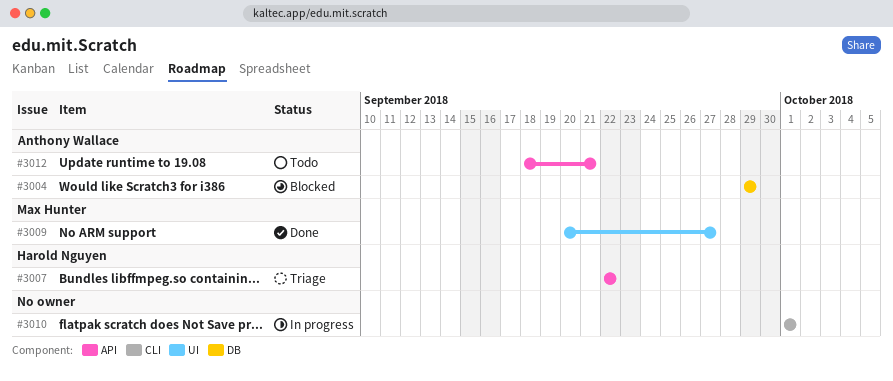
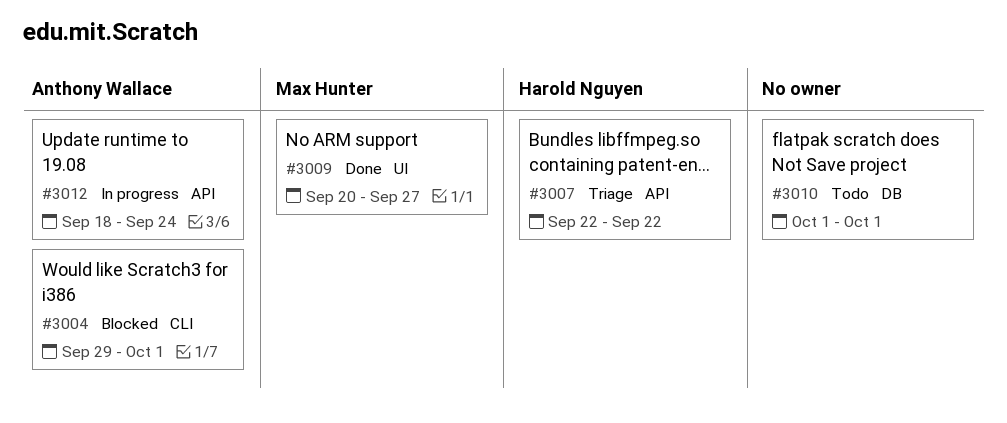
#3004, label: DB -> CLI
#3004, due: Sep 29 -> Oct 1
#3010, status: In progress -> Todo
#3010, label: CLI -> DB
#3012, status: Todo -> In progress
#3012, due: Sep 21 -> Sep 24

